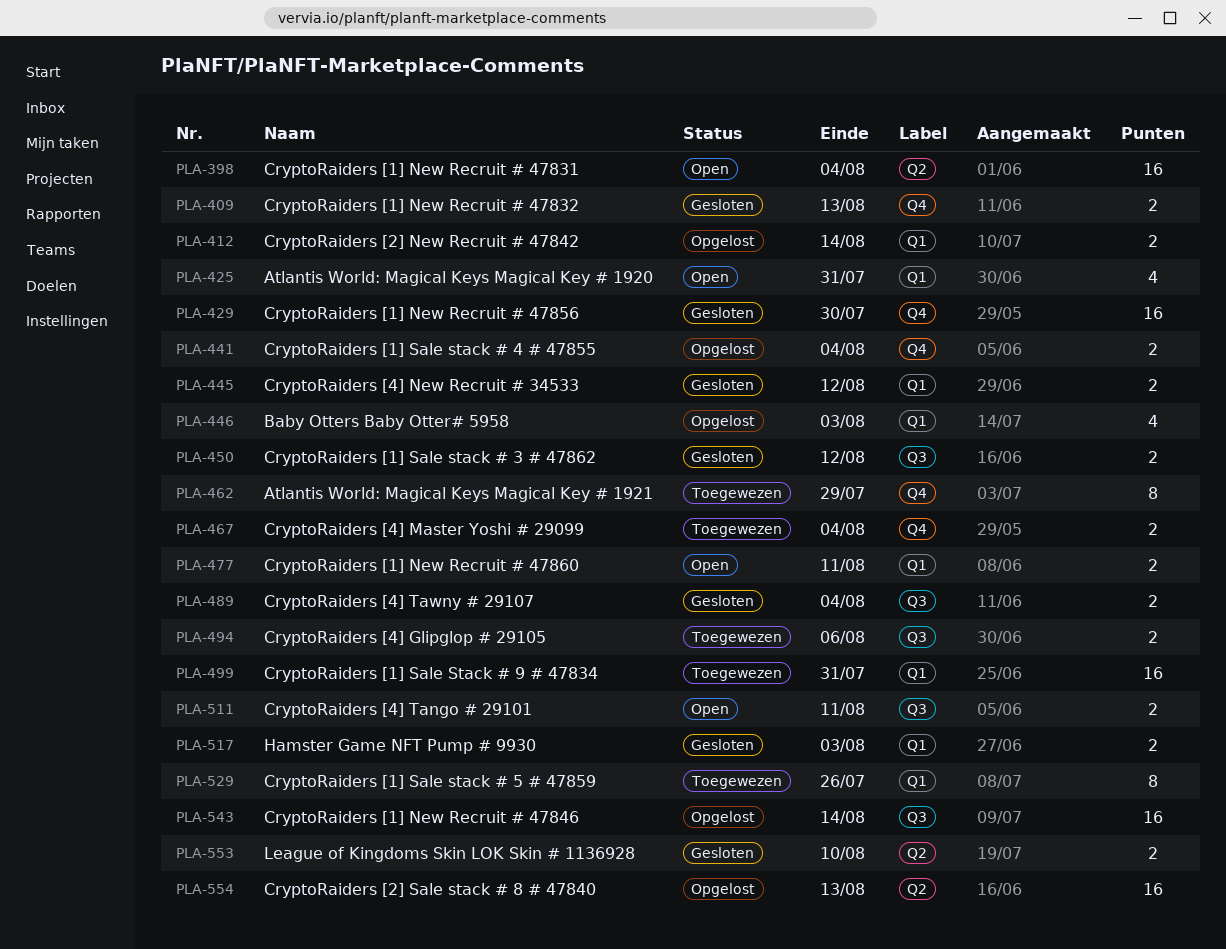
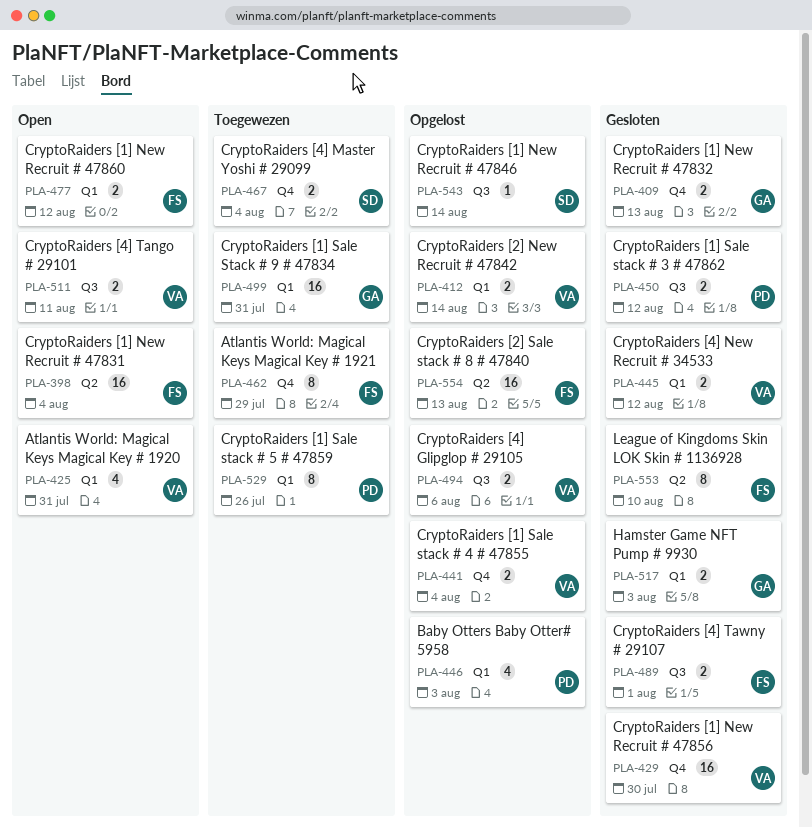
PLA-477, due: Aug 11 -> Aug 12
PLA-489, due: Aug 4 -> Aug 1
PLA-494, status: Toegewezen -> Opgelost
PLA-543, estimate: 16 -> 1
PLA-553, estimate: 2 -> 8

